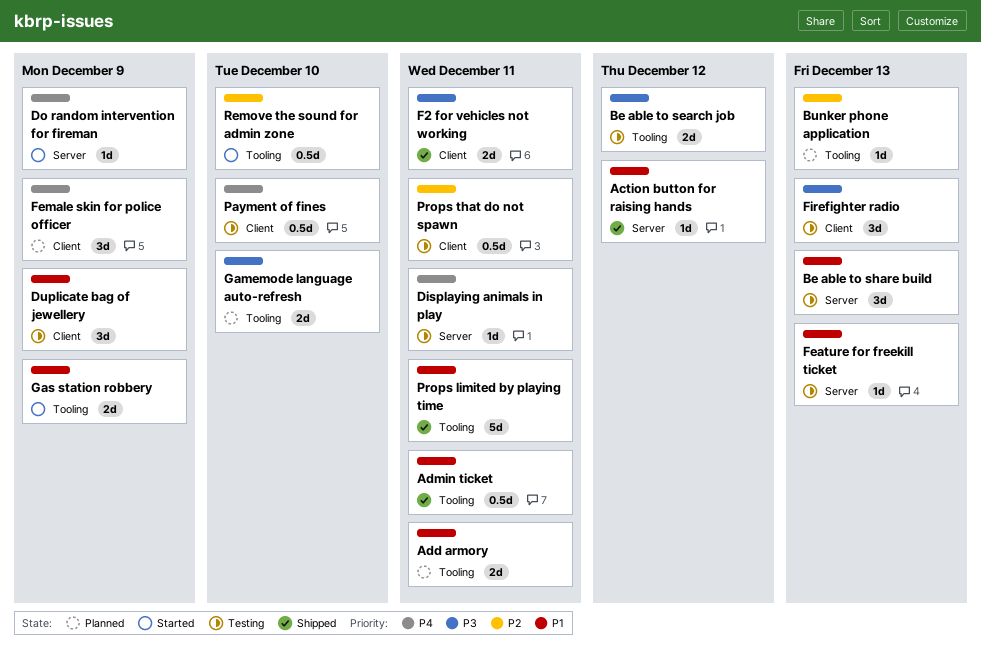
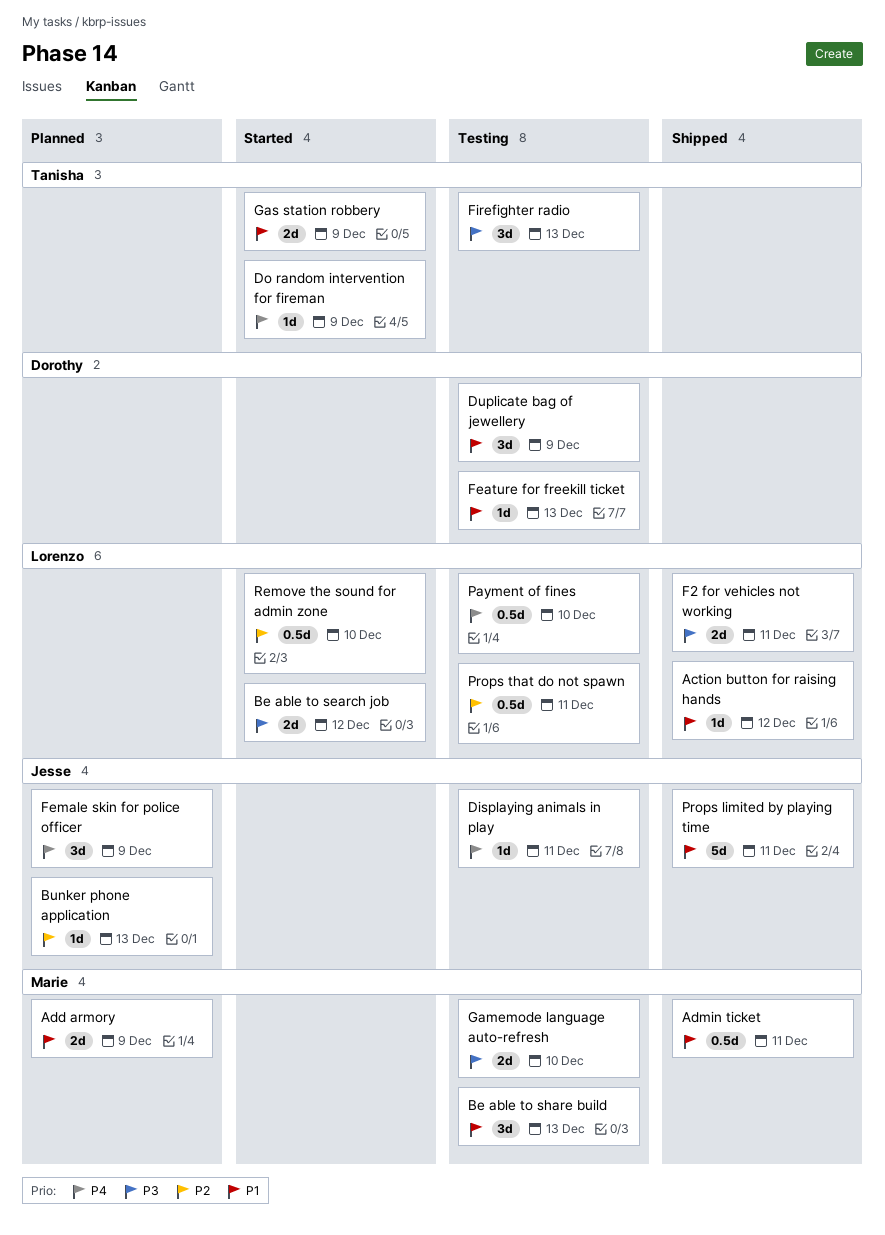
Add armory, due: Dec 11 -> Dec 9
Be able to search job, status: Testing -> Started
Gamemode language auto-refresh, status: Planned -> Testing

